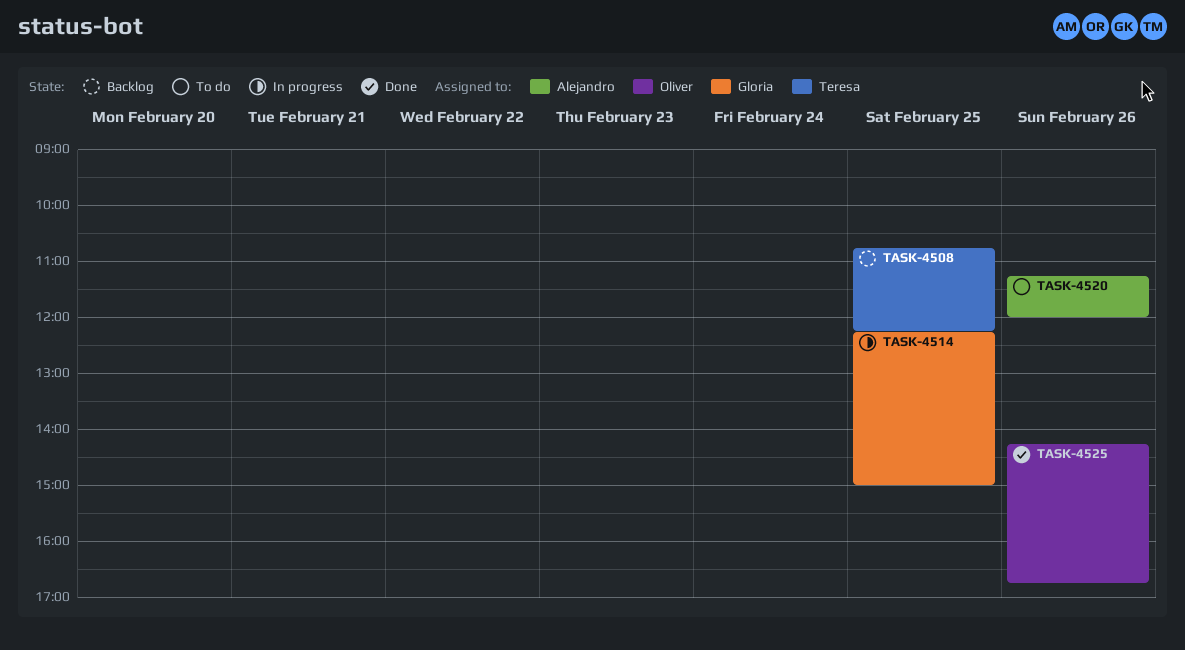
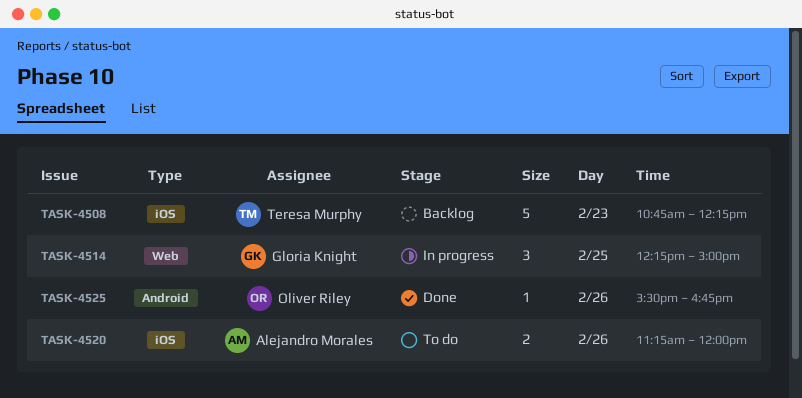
TASK-4508, day: Feb 25 -> Feb 23
TASK-4525, begins: 14:15 -> 15:30

